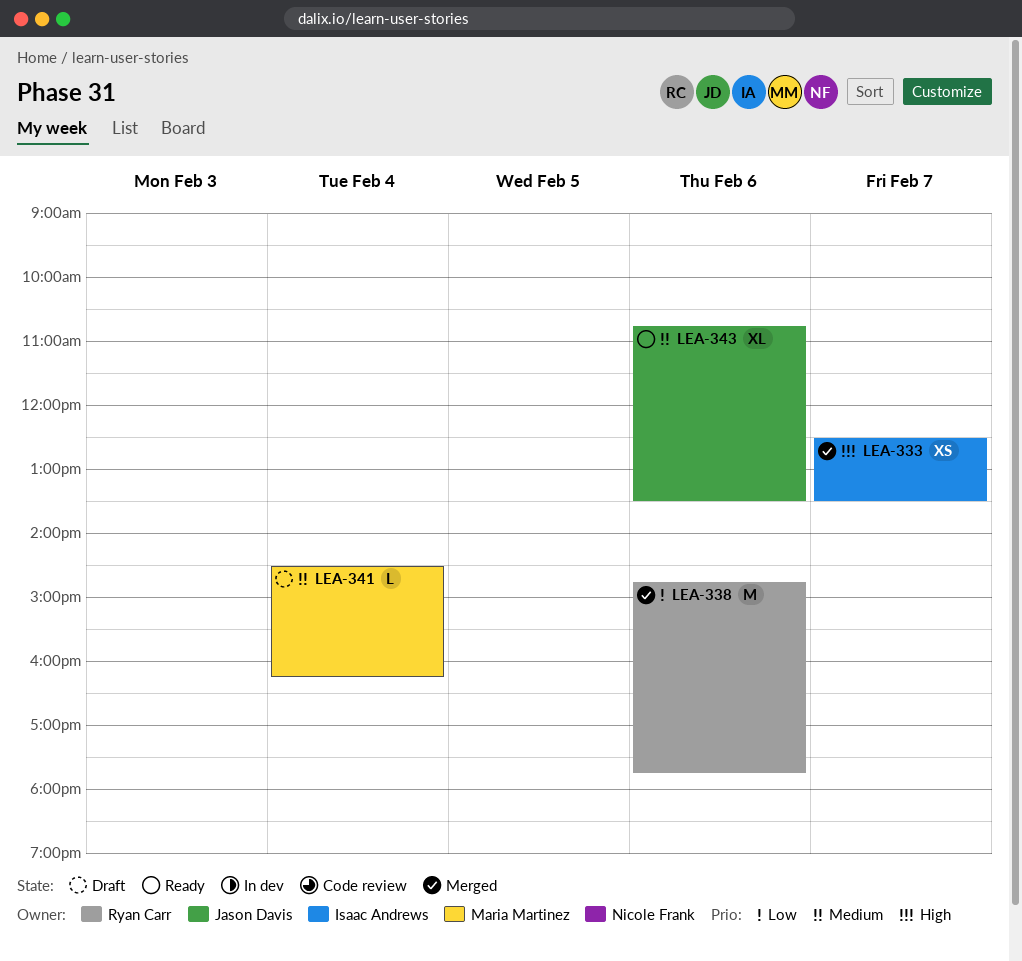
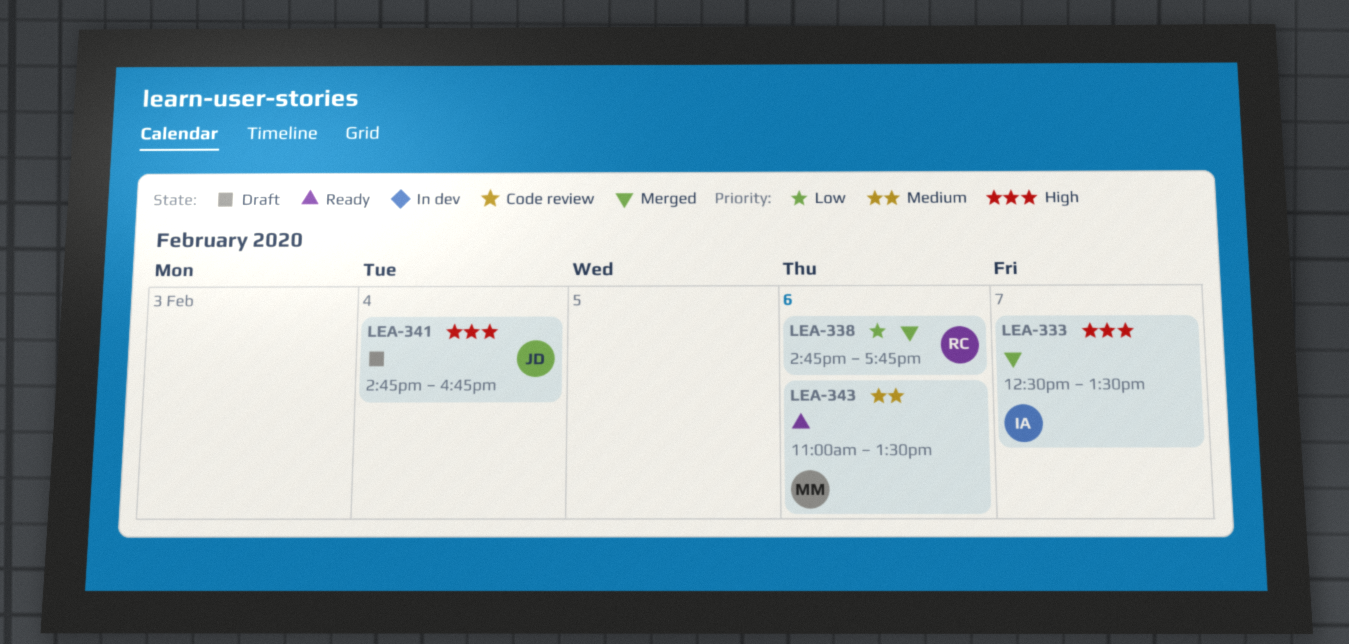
LEA-341, owner: Maria Martinez -> Jason Davis
LEA-341, priority: Medium -> High
LEA-341, begins: 14:30 -> 14:45
LEA-341, ends: 16:15 -> 16:45
LEA-343, owner: Jason Davis -> Maria Martinez
LEA-343, begins: 10:45 -> 11:00

